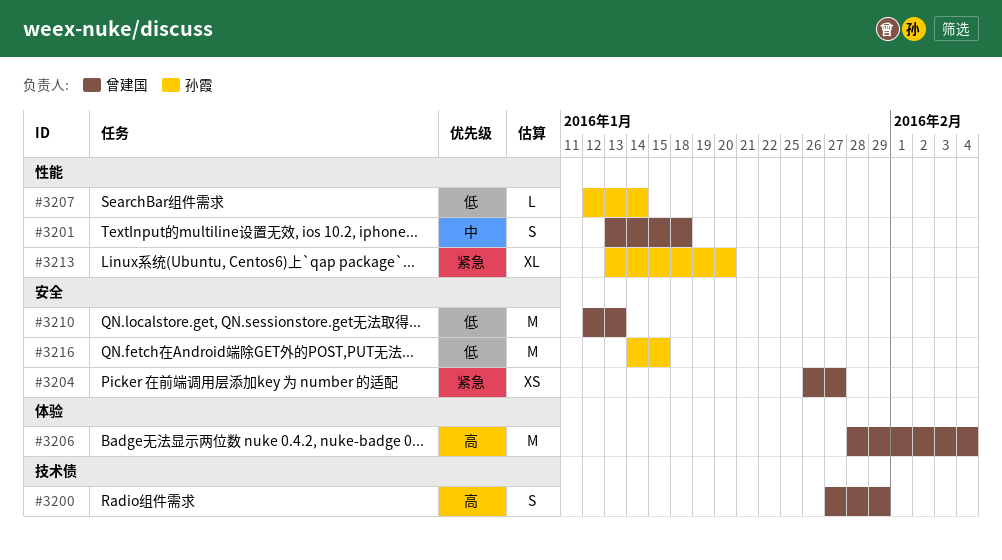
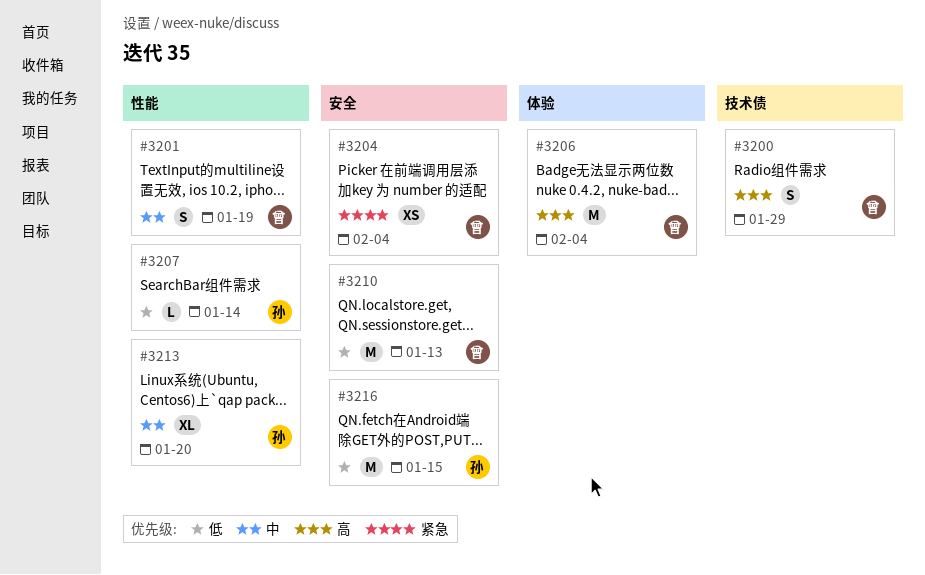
#3201, due: Jan 18 -> Jan 19
#3204, due: Jan 27 -> Feb 4
#3213, priority: 紧急 -> 中

